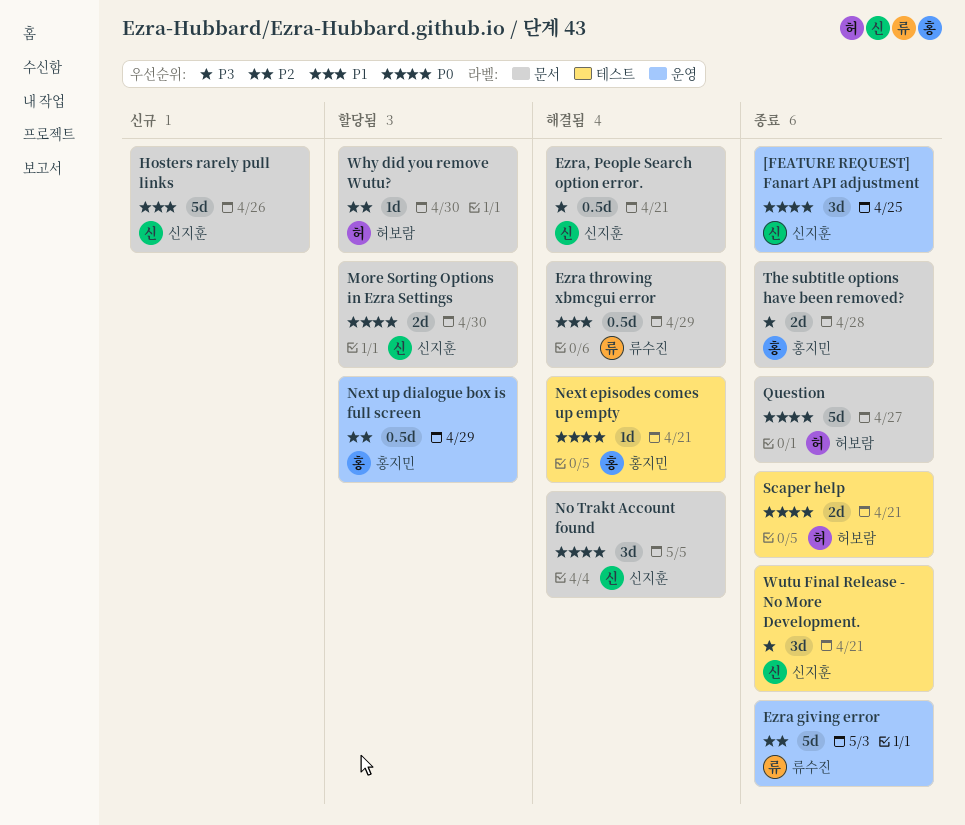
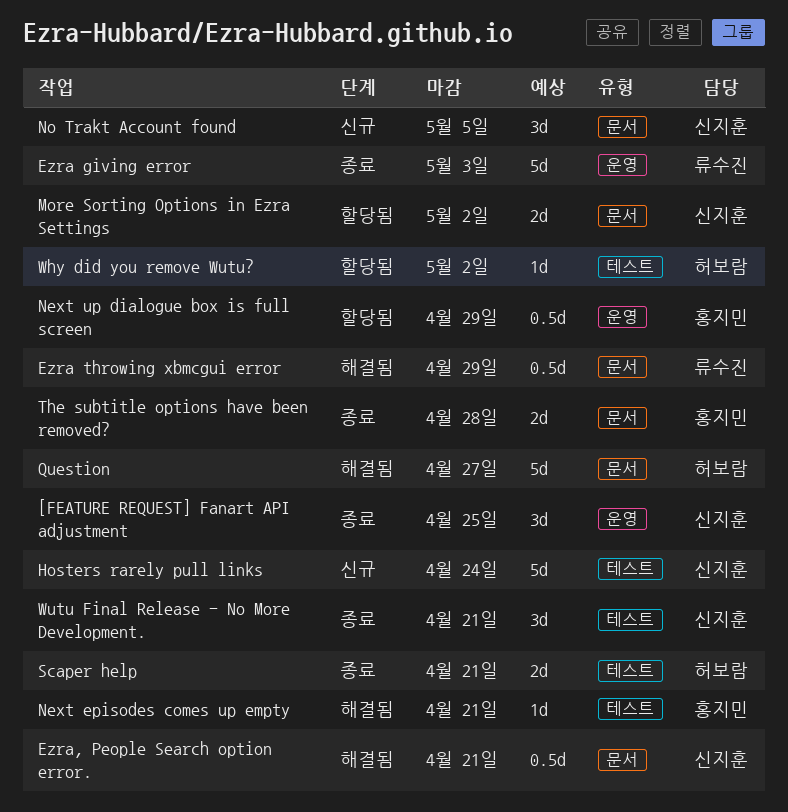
Hosters rarely pull links, label: 문서 -> 테스트
Hosters rarely pull links, due: Apr 26 -> Apr 24
More Sorting Options in Ezra Settings, due: Apr 30 -> May 2
No Trakt Account found, status: 해결됨 -> 신규
Question, status: 종료 -> 해결됨
Why did you remove Wutu?, label: 문서 -> 테스트
Why did you remove Wutu?, due: Apr 30 -> May 2

